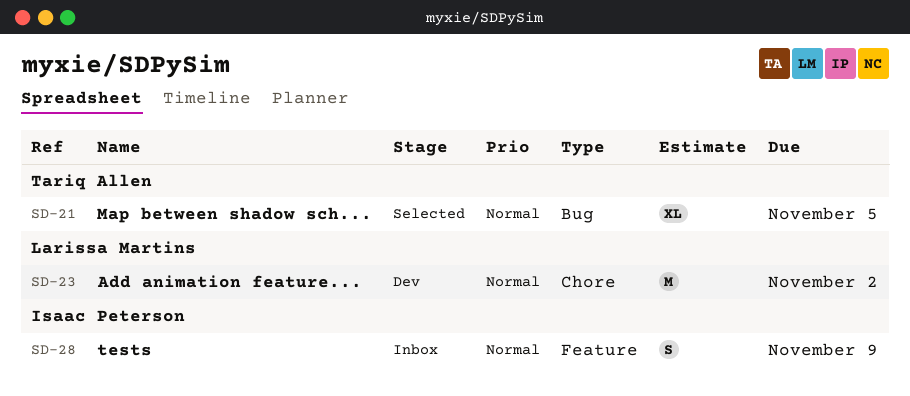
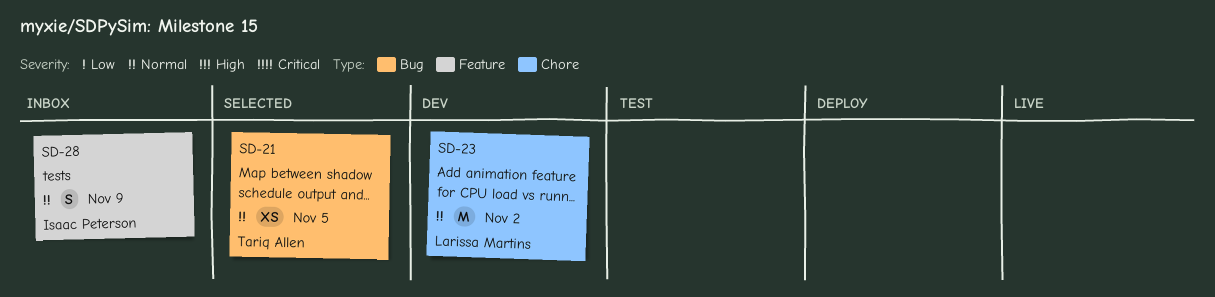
SD-21, estimate: XL -> XS

